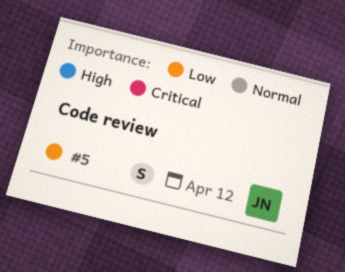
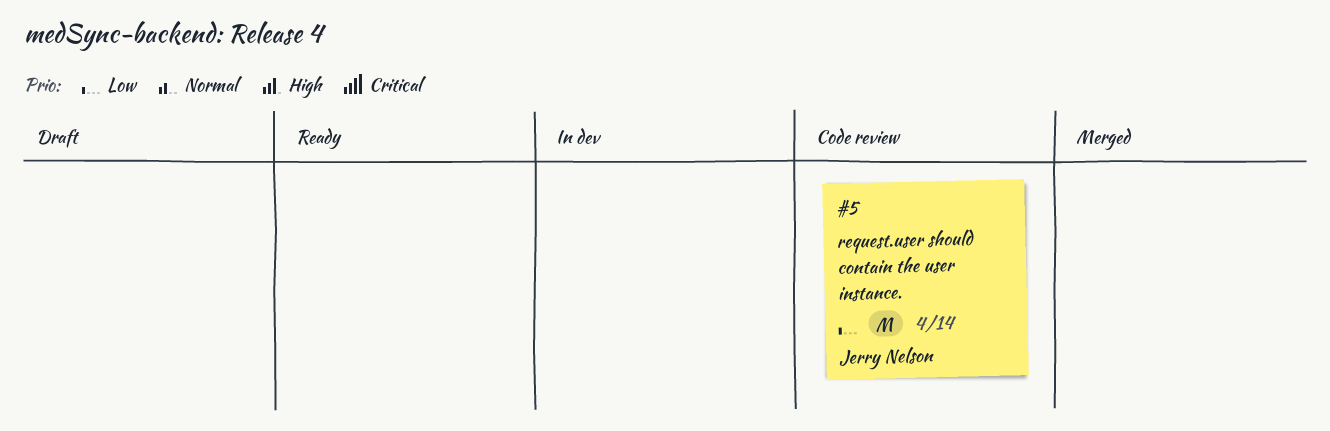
#5, estimate: S -> M
#5, due: Apr 12 -> Apr 14

